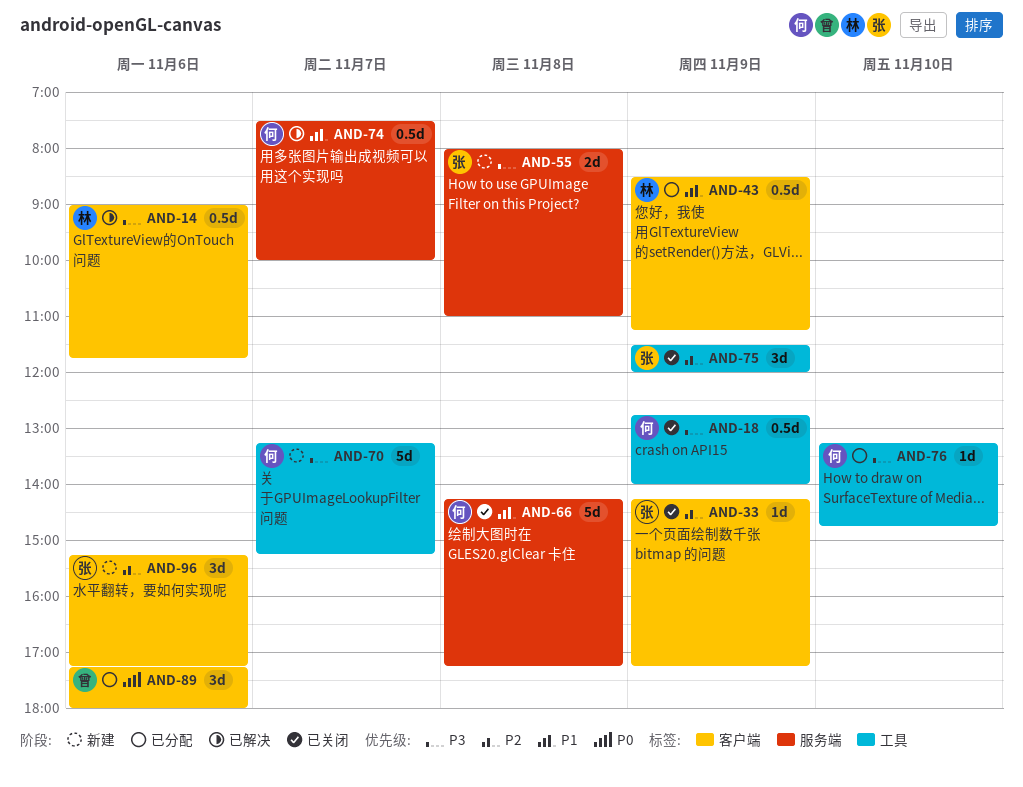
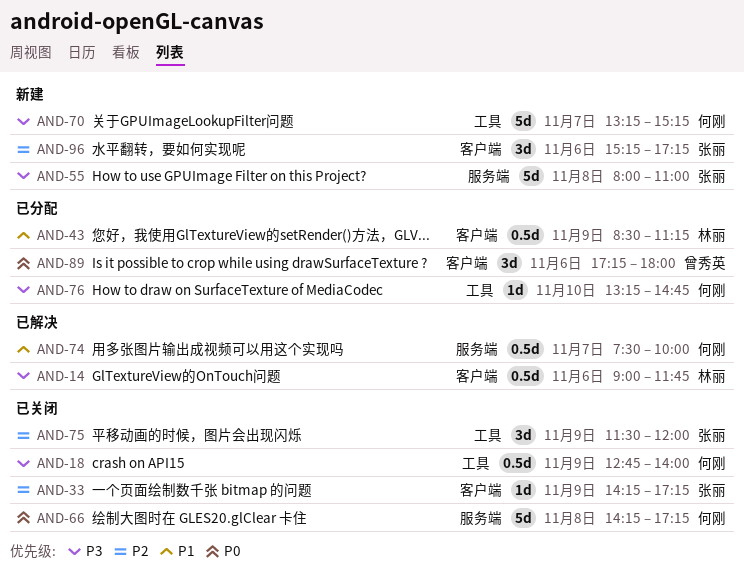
AND-55, estimate: 2d -> 5d
AND-66, priority: P1 -> P0

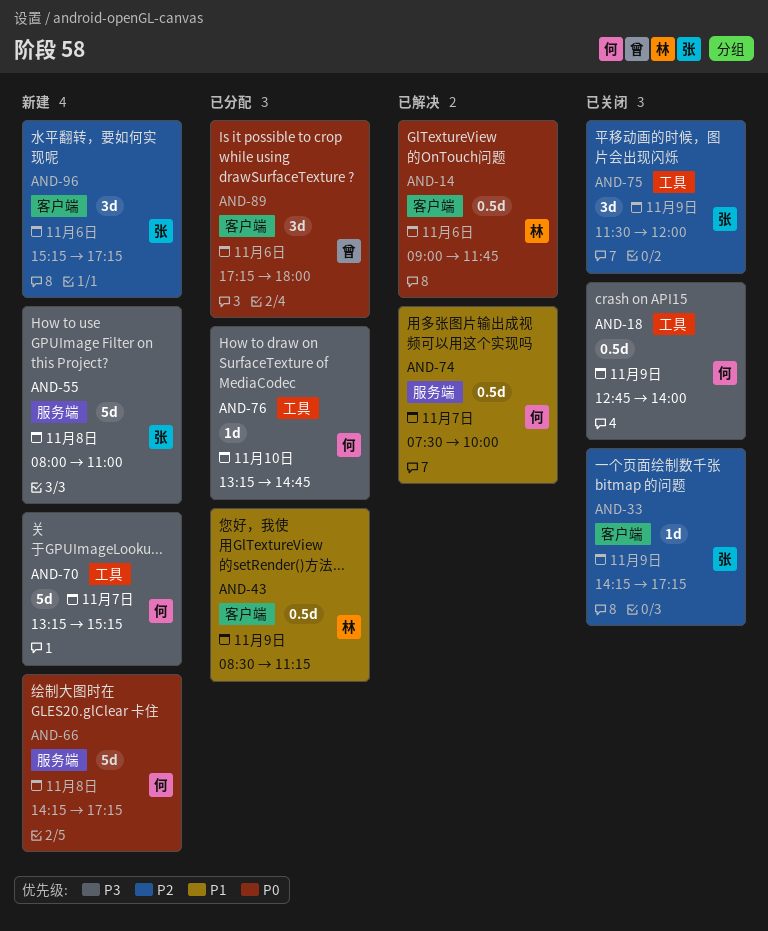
AND-14, priority: P3 -> P0
AND-66, status: 已关闭 -> 新建

